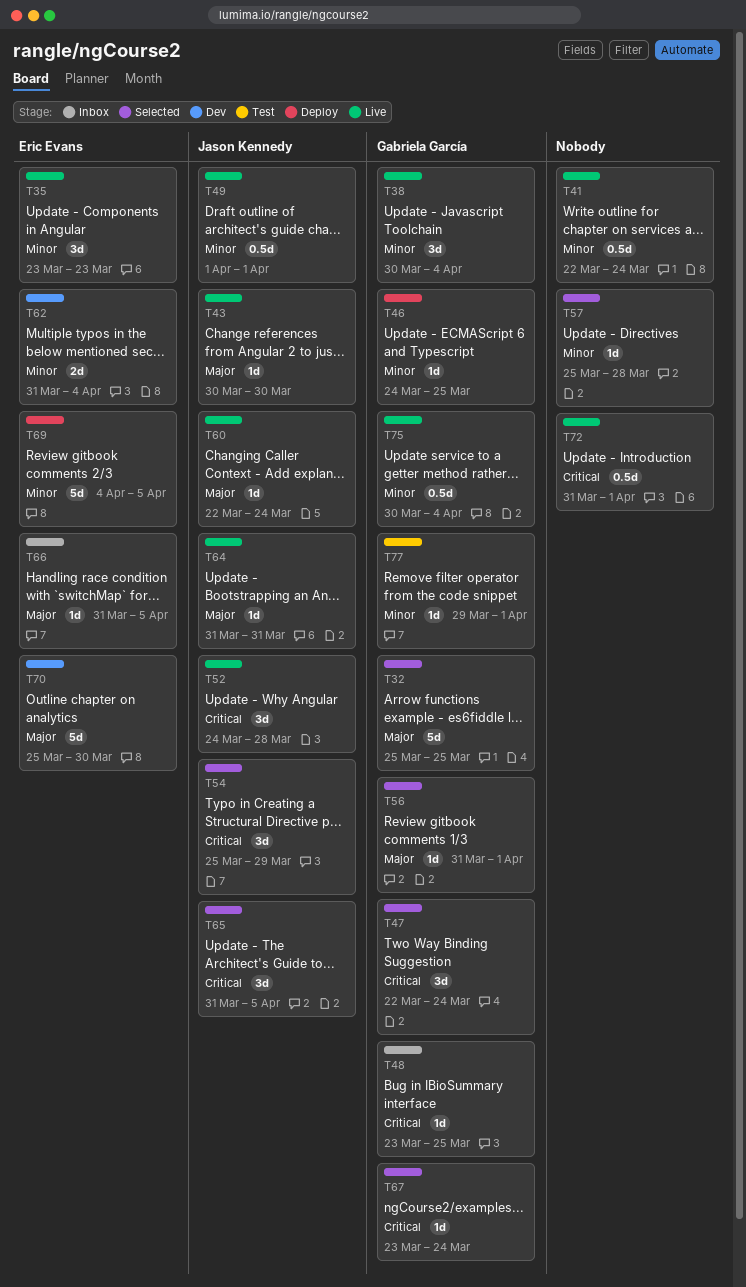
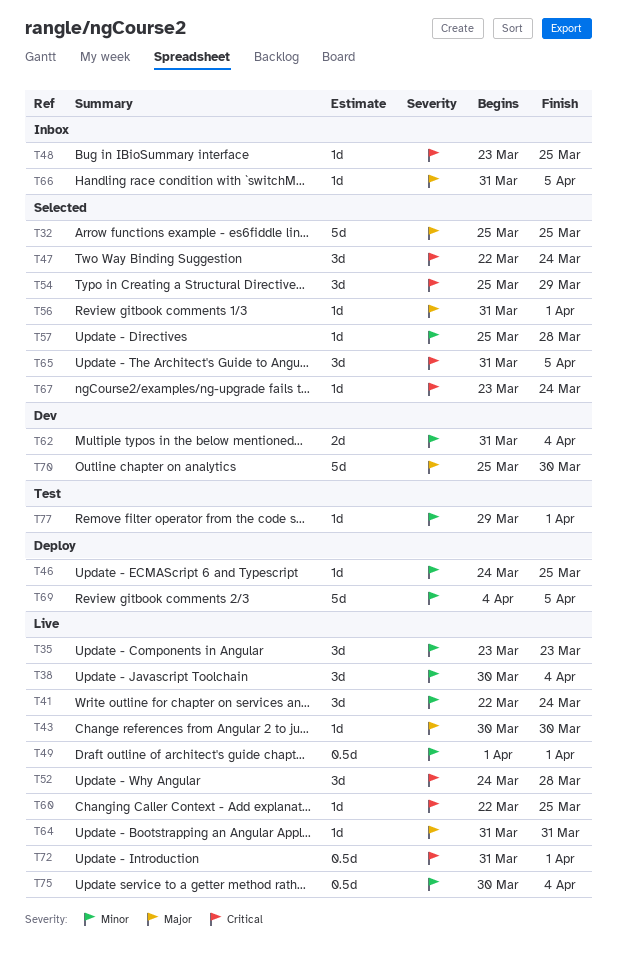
T41, estimate: 0.5d -> 3d
T60, priority: Major -> Critical
T60, due: Mar 24 -> Mar 25

